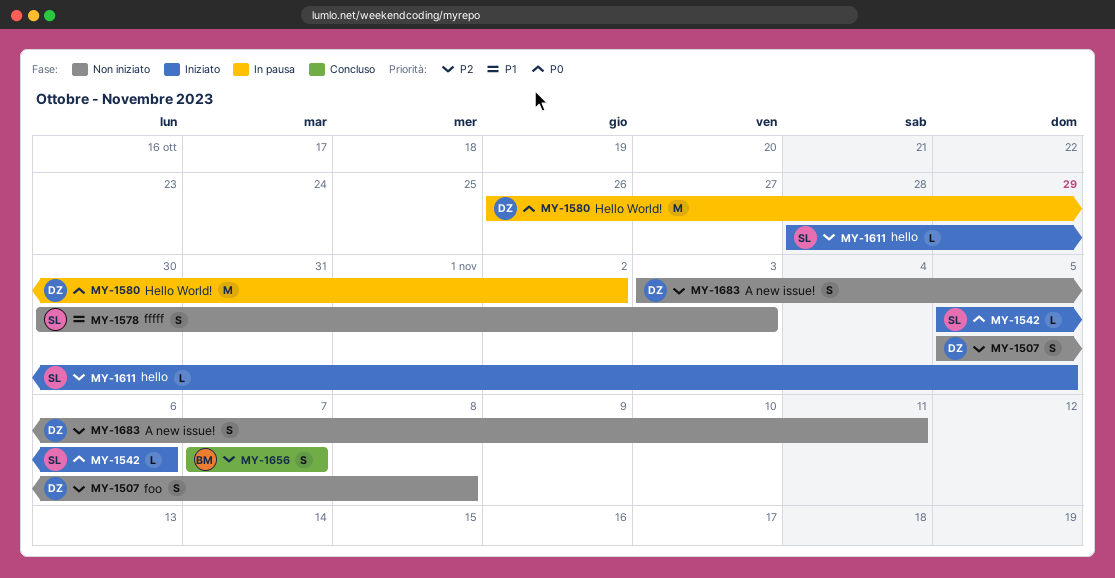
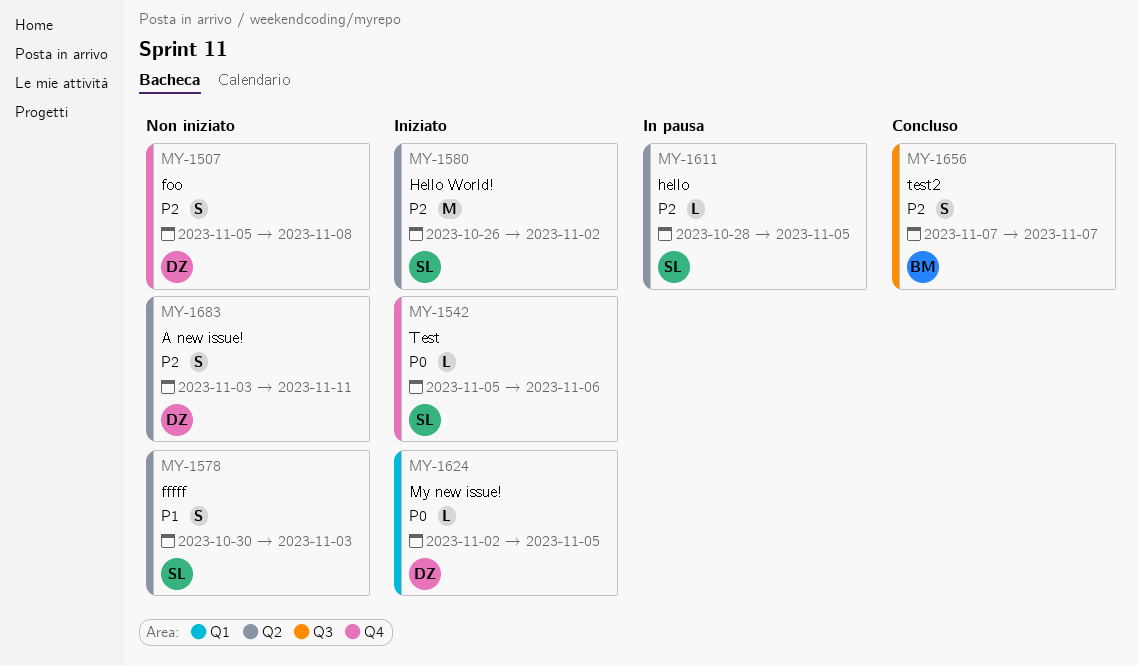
MY-1580, status: In pausa -> Iniziato
MY-1580, owner: DZ -> SL
MY-1580, priority: P0 -> P2
MY-1611, status: Iniziato -> In pausa
MY-1624: none -> present

